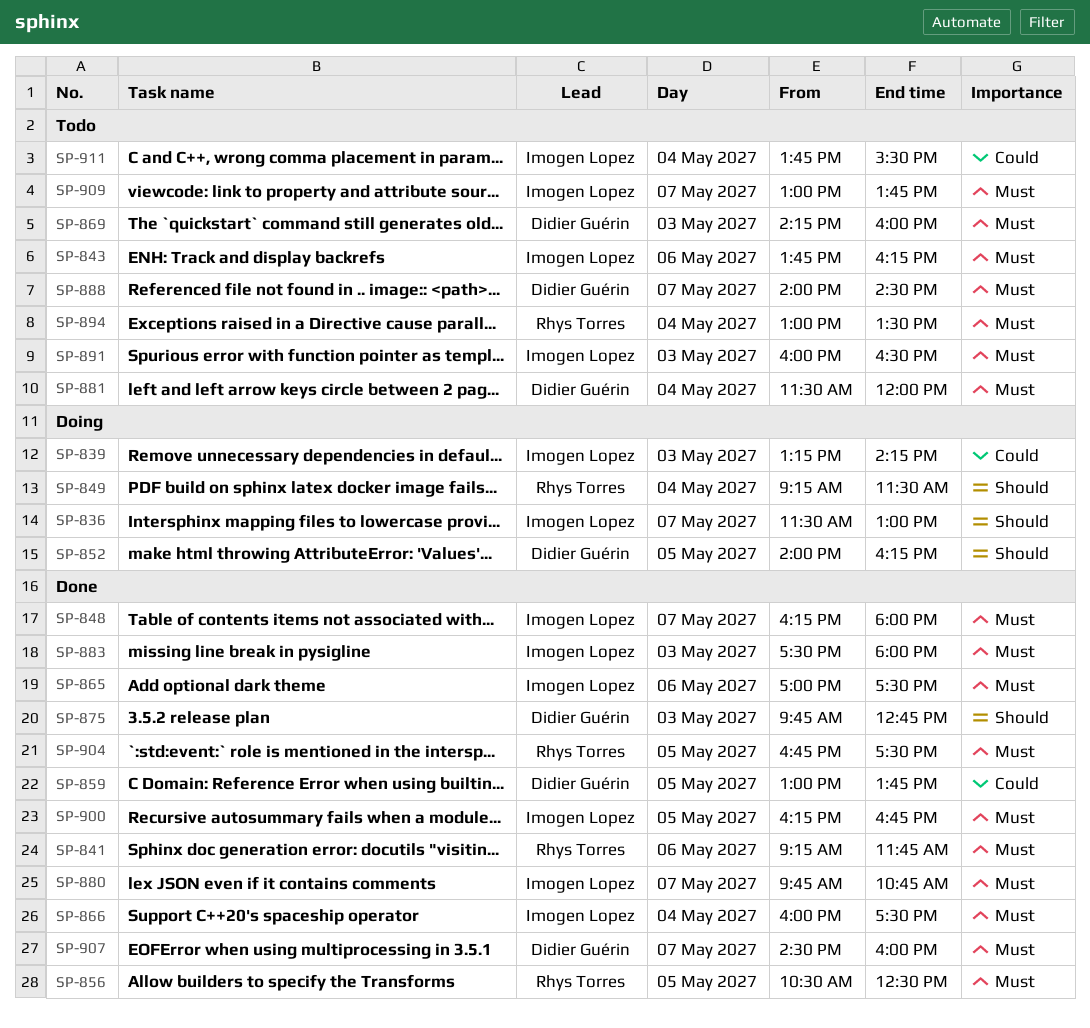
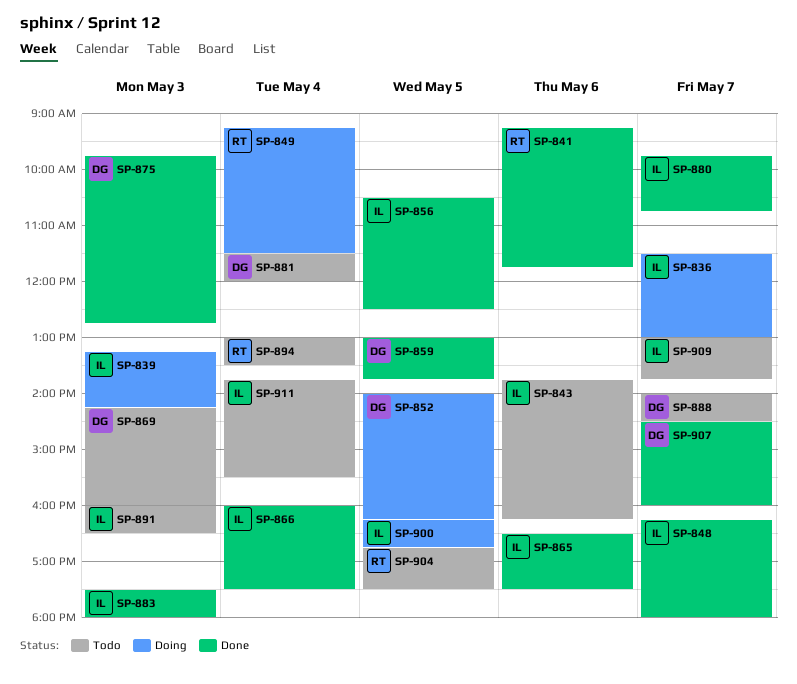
SP-856, owner: Rhys Torres -> Imogen Lopez
SP-865, begins: 17:00 -> 16:30
SP-900, status: Done -> Doing
SP-904, status: Done -> Todo

